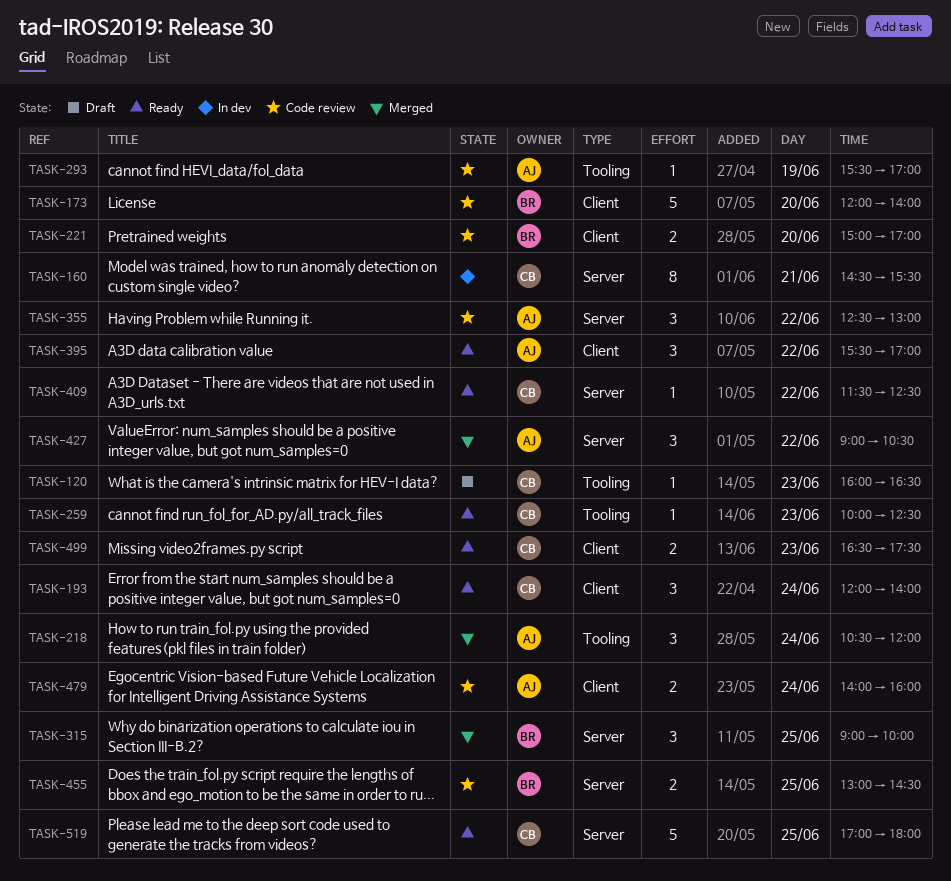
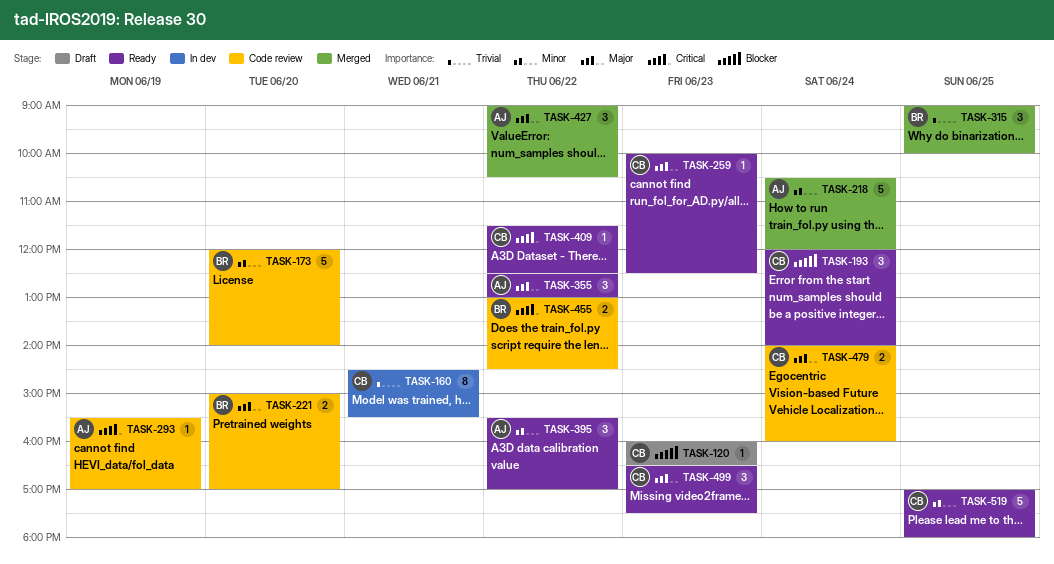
TASK-218, estimate: 3 -> 5
TASK-355, status: Code review -> Ready
TASK-455, day: Jun 25 -> Jun 22
TASK-479, owner: AJ -> CB
TASK-499, estimate: 2 -> 3

